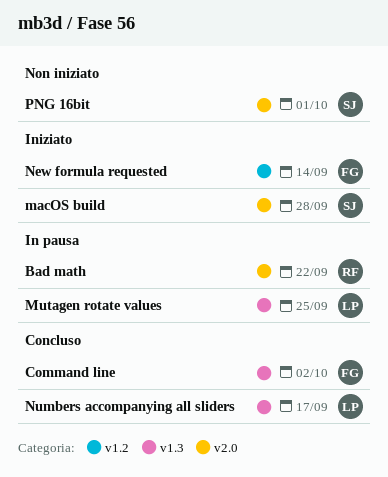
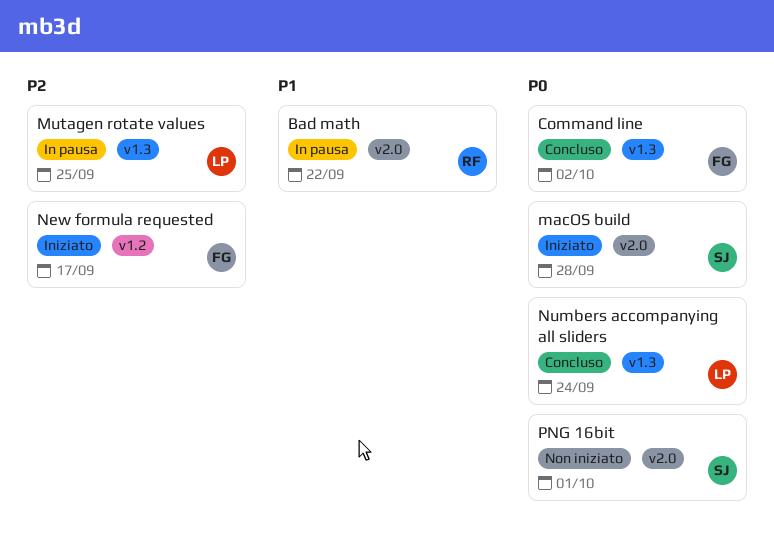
New formula requested, due: Sep 14 -> Sep 17
Numbers accompanying all sliders, due: Sep 17 -> Sep 24

